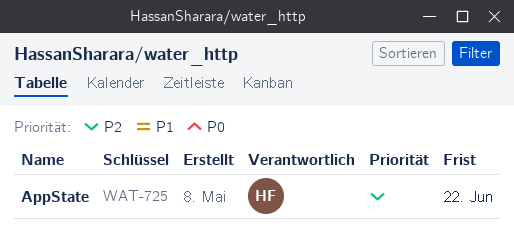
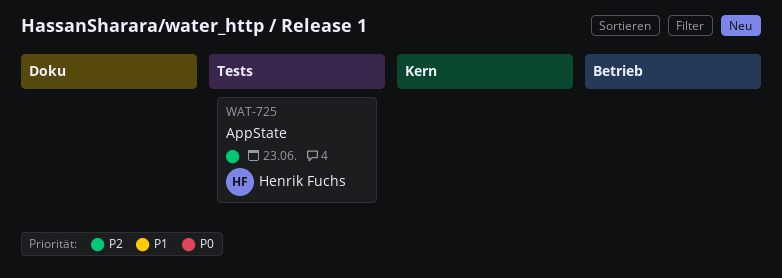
WAT-725, due: Jun 22 -> Jun 23

